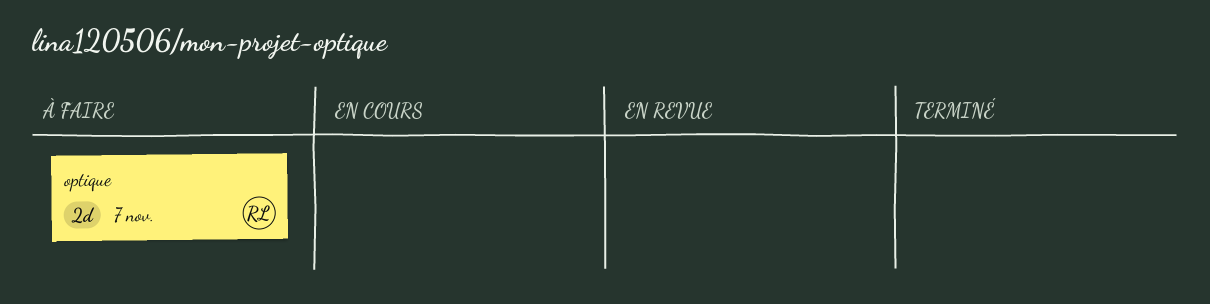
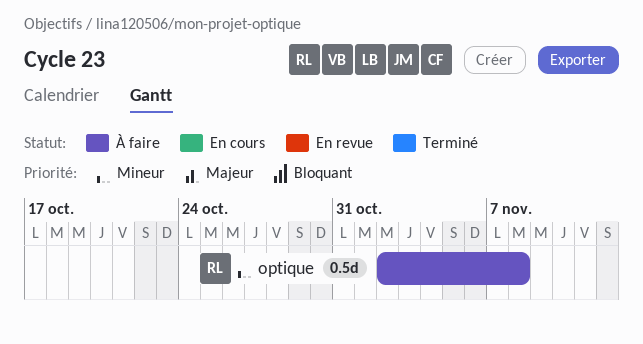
optique, estimate: 2d -> 0.5d
optique, due: Nov 7 -> Nov 8

